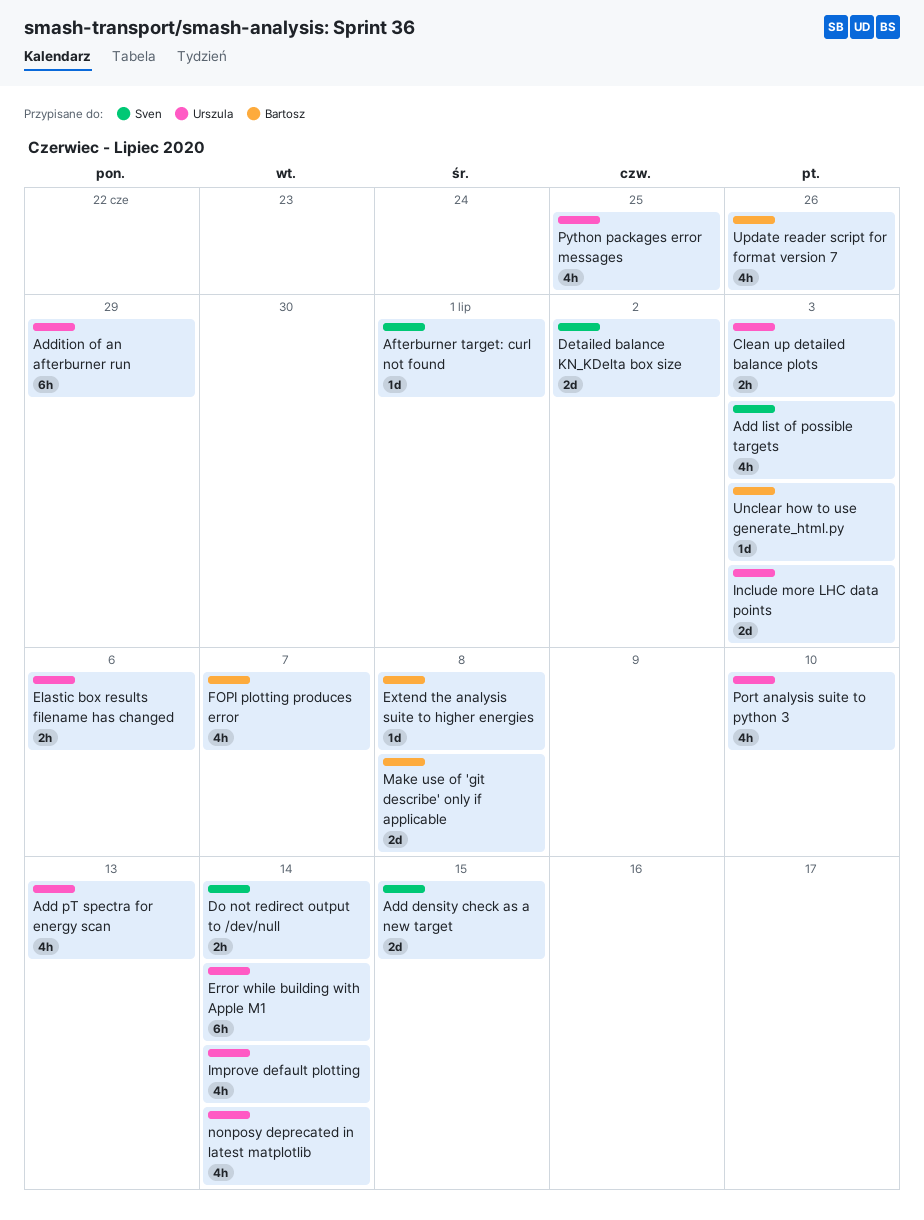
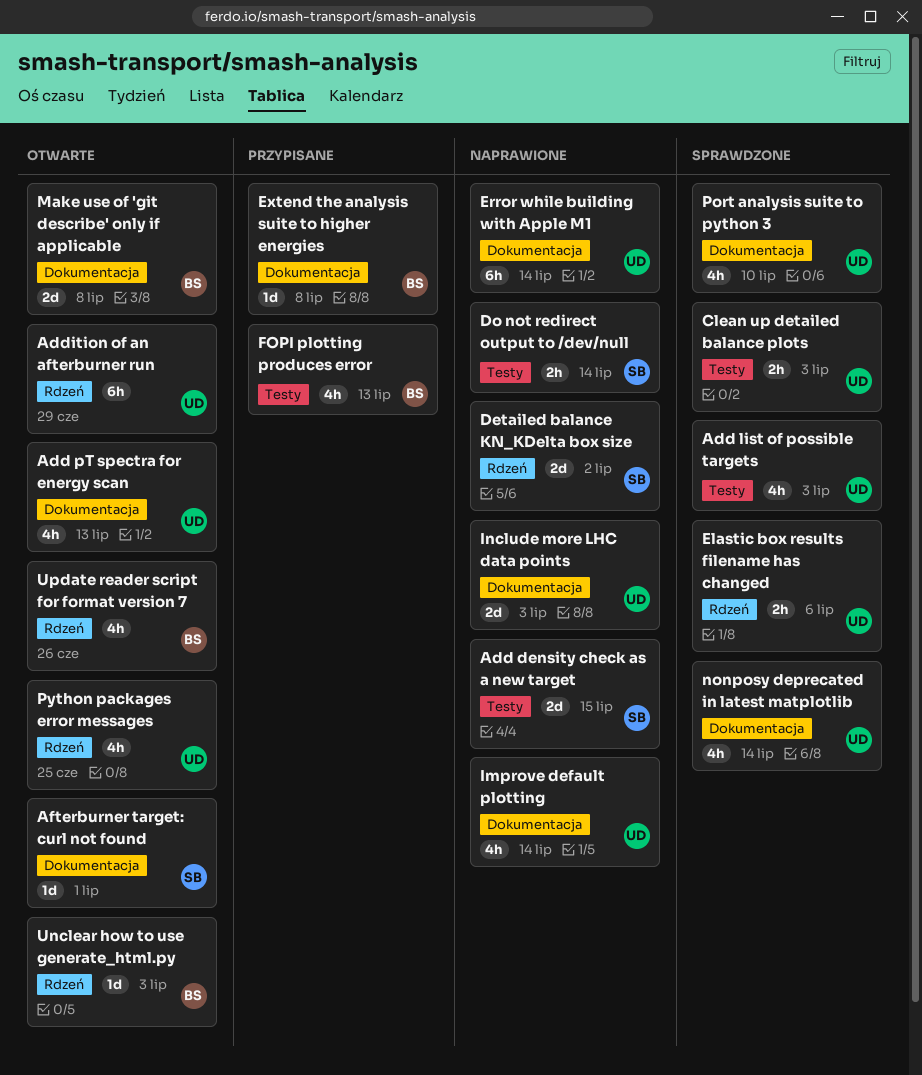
Add list of possible targets, owner: Sven -> Urszula
FOPI plotting produces error, due: Jul 7 -> Jul 13

